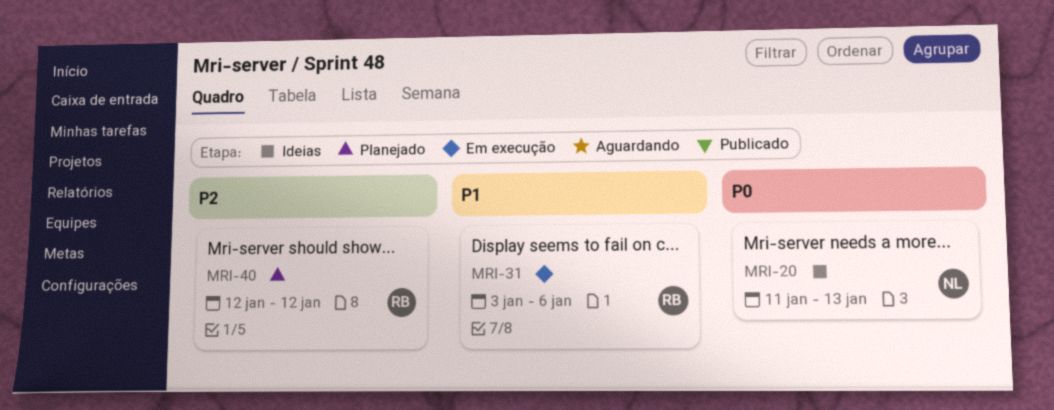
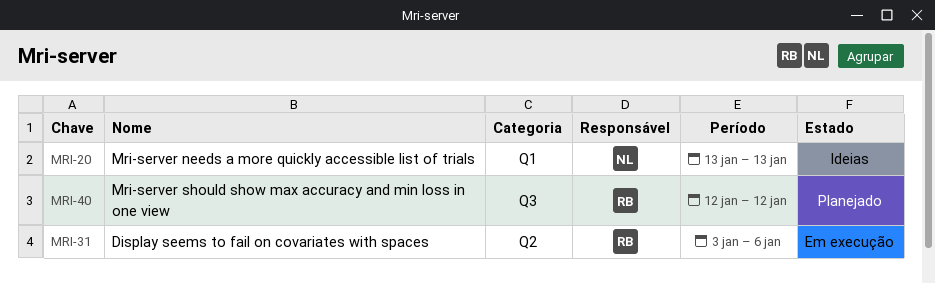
MRI-20, start: Jan 11 -> Jan 13

